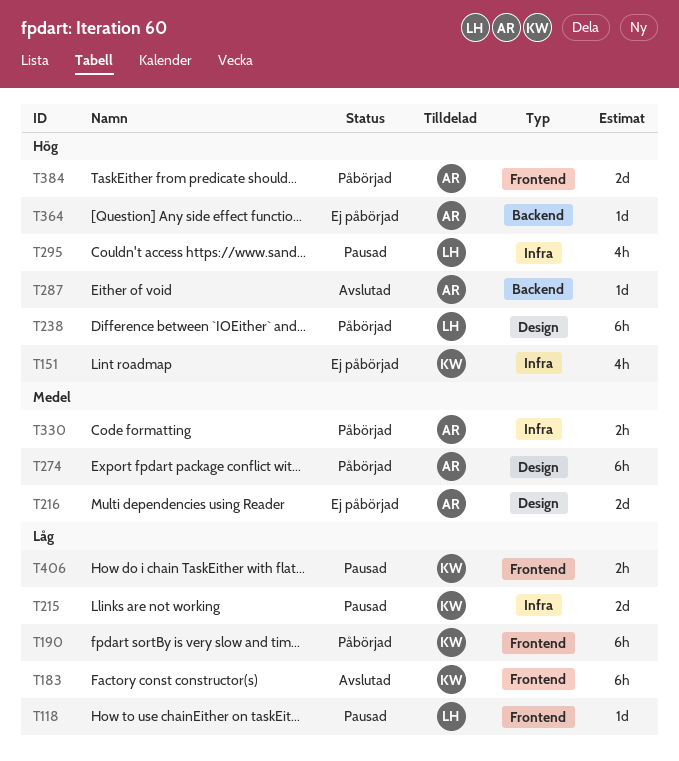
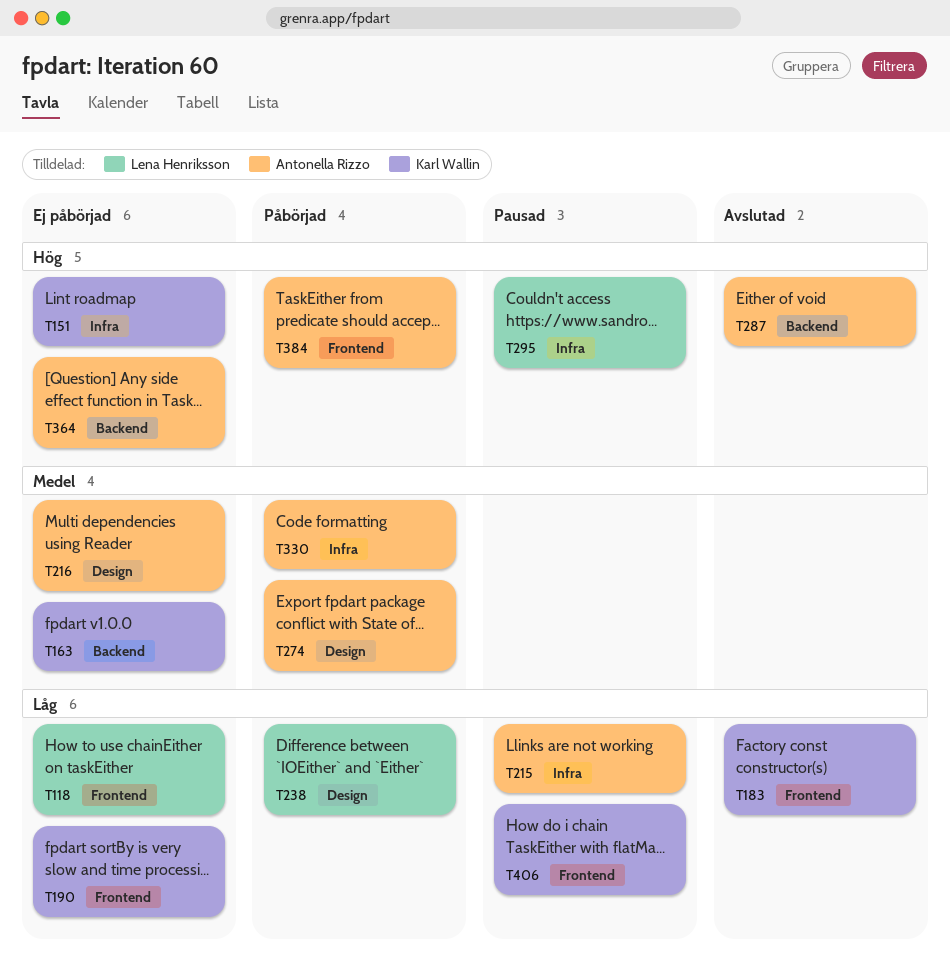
T118, status: Pausad -> Ej påbörjad
T163: none -> present
T190, status: Påbörjad -> Ej påbörjad
T215, owner: Karl Wallin -> Antonella Rizzo
T238, priority: Hög -> Låg

